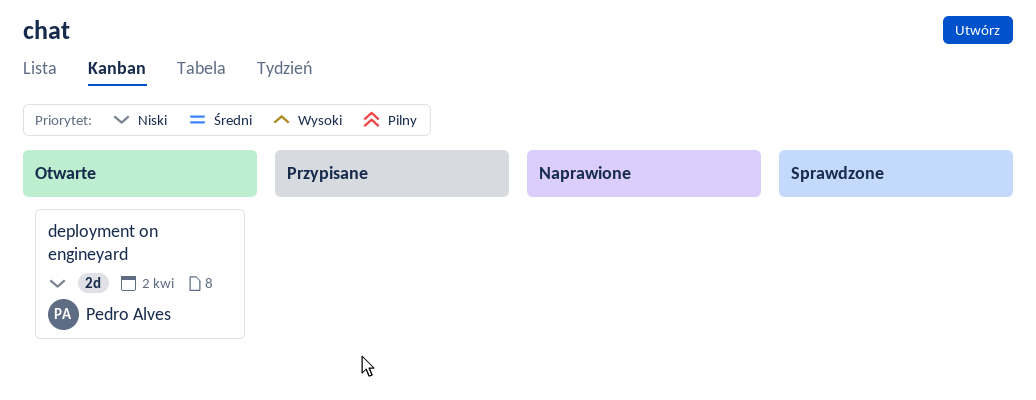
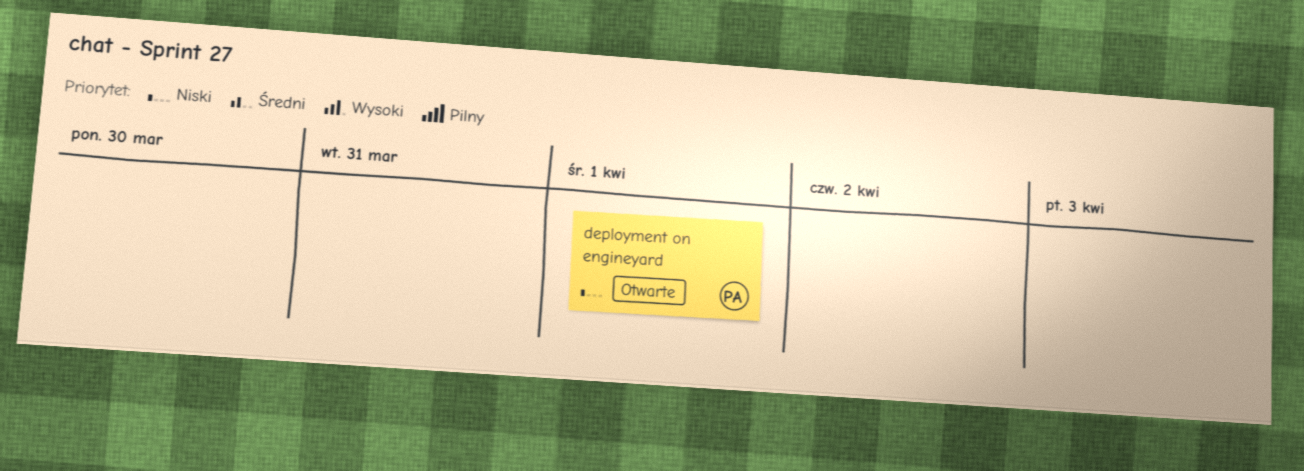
deployment on engineyard, due: Apr 2 -> Apr 1

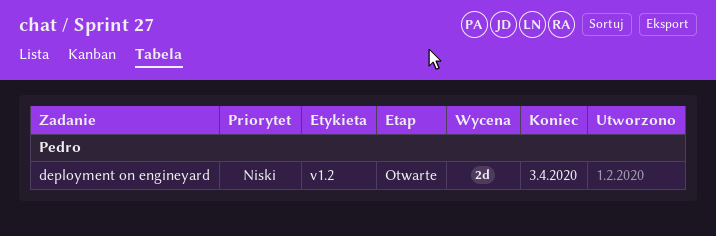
deployment on engineyard, due: Apr 1 -> Apr 3

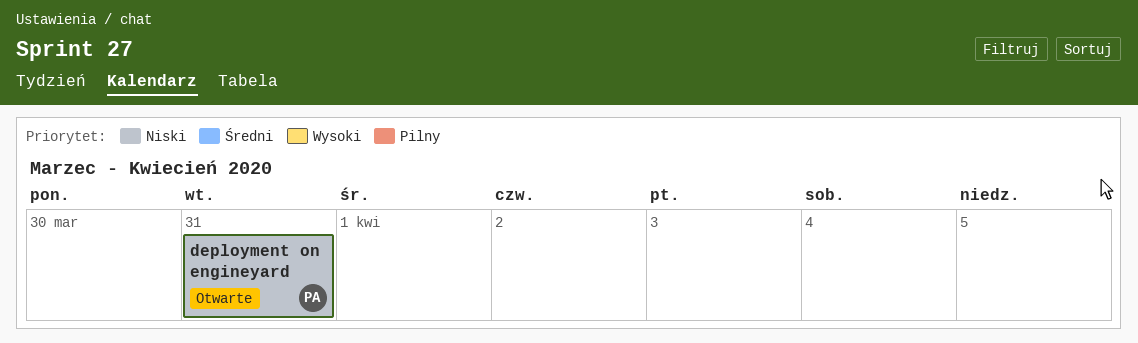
deployment on engineyard, due: Apr 3 -> Mar 31

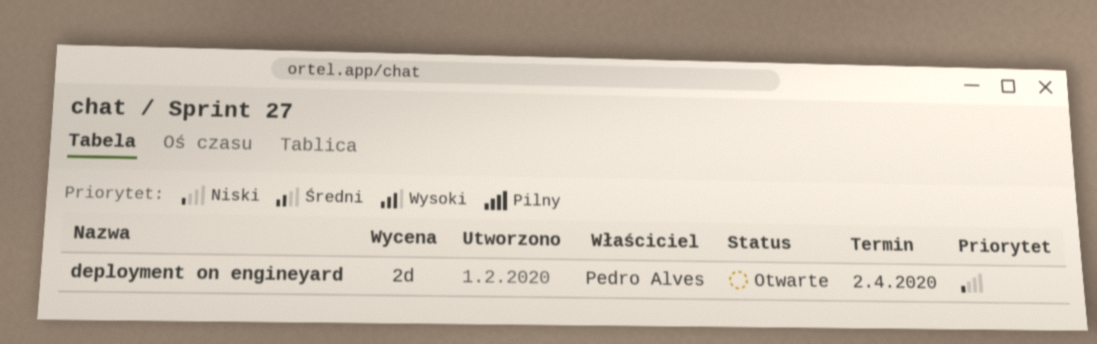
deployment on engineyard, due: Mar 31 -> Apr 2

